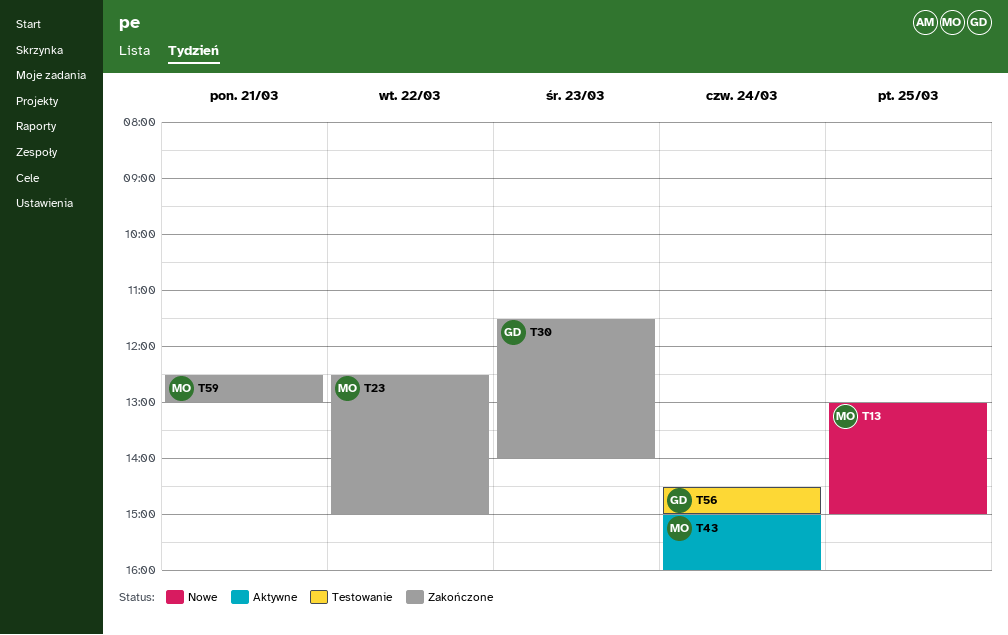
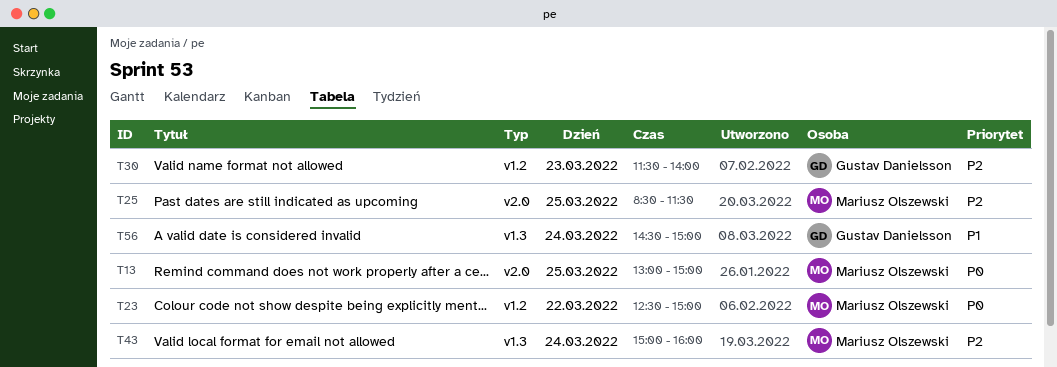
T25: none -> present
T59: present -> none

